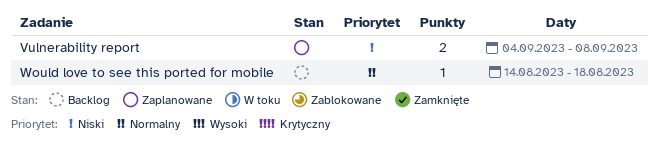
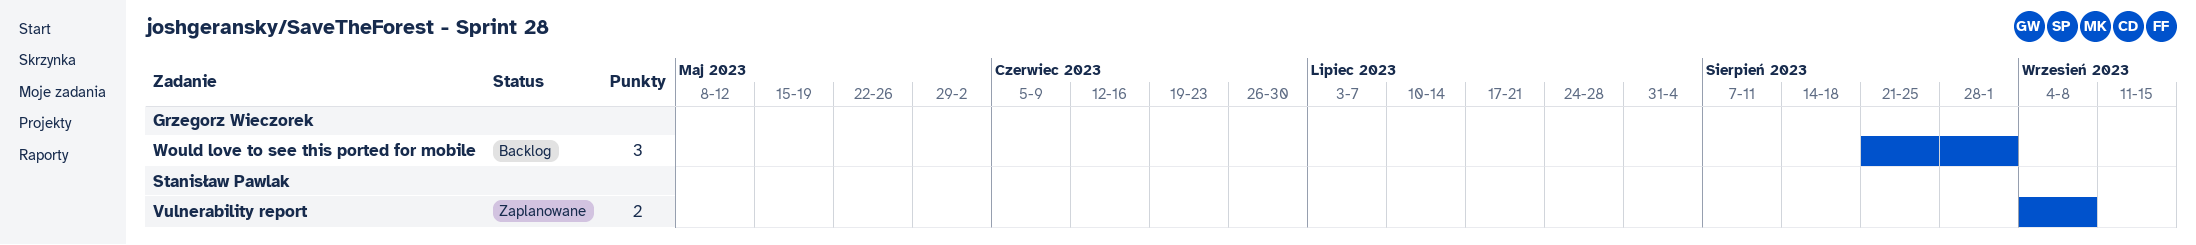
Would love to see this ported for mobile, estimate: 1 -> 3
Would love to see this ported for mobile, start: Aug 14 -> Aug 21
Would love to see this ported for mobile, due: Aug 18 -> Sep 1

